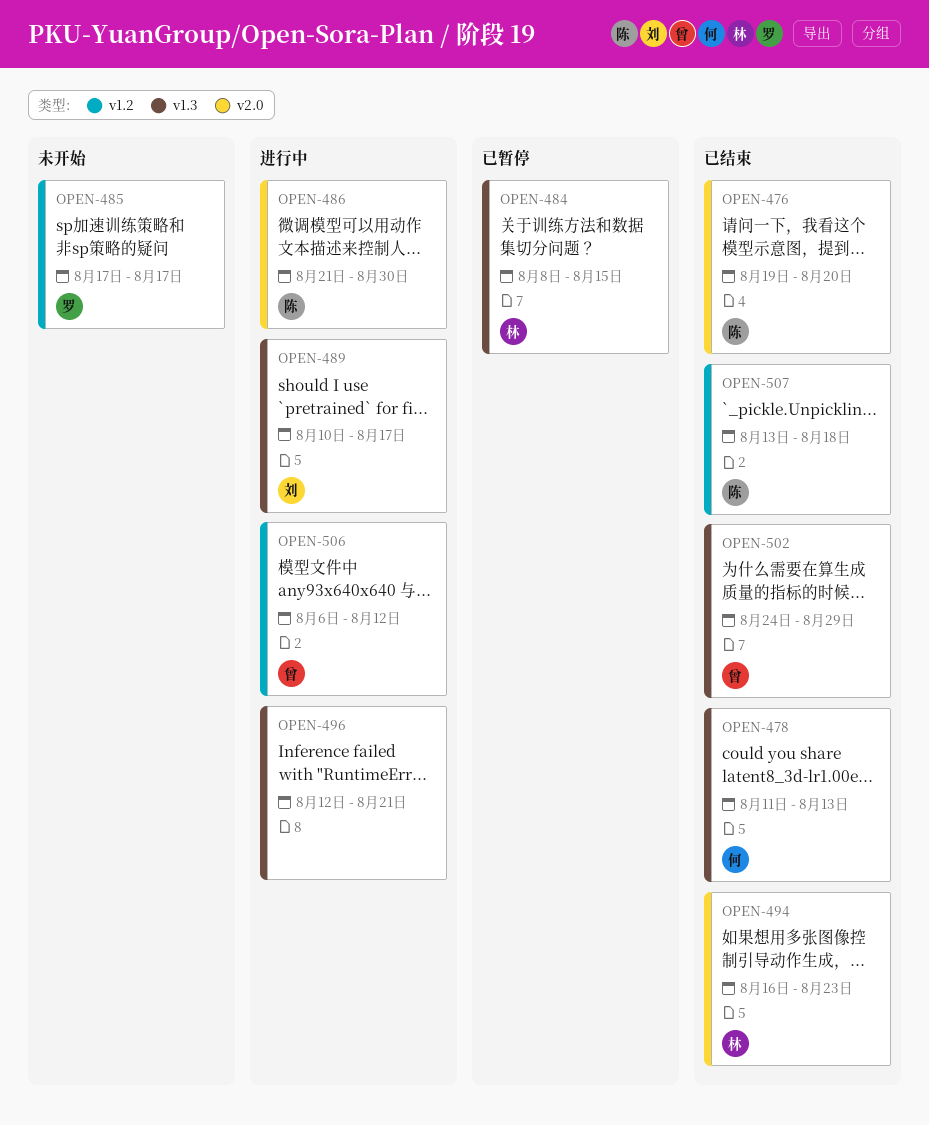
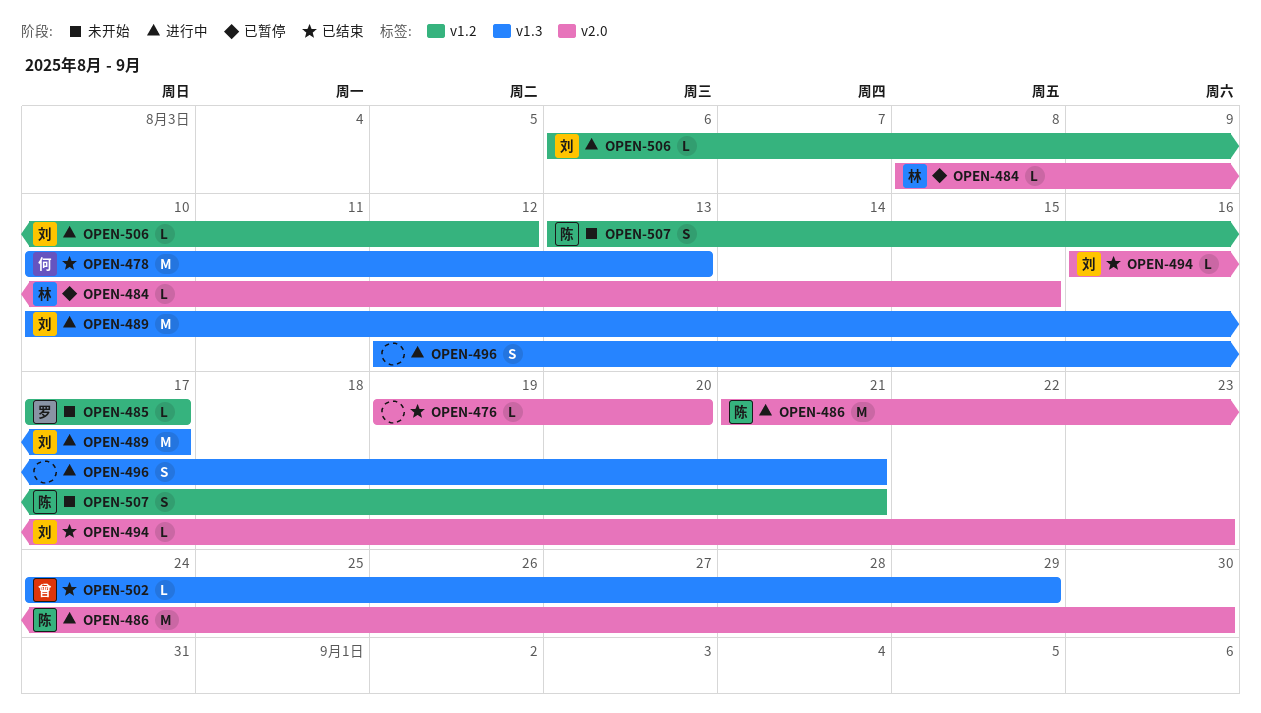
OPEN-476, owner: 陈 -> none
OPEN-478, start: Aug 11 -> Aug 10
OPEN-484, label: v1.3 -> v2.0
OPEN-494, owner: 林 -> 刘
OPEN-506, owner: 曾 -> 刘
OPEN-507, status: 已结束 -> 未开始
OPEN-507, due: Aug 18 -> Aug 21

